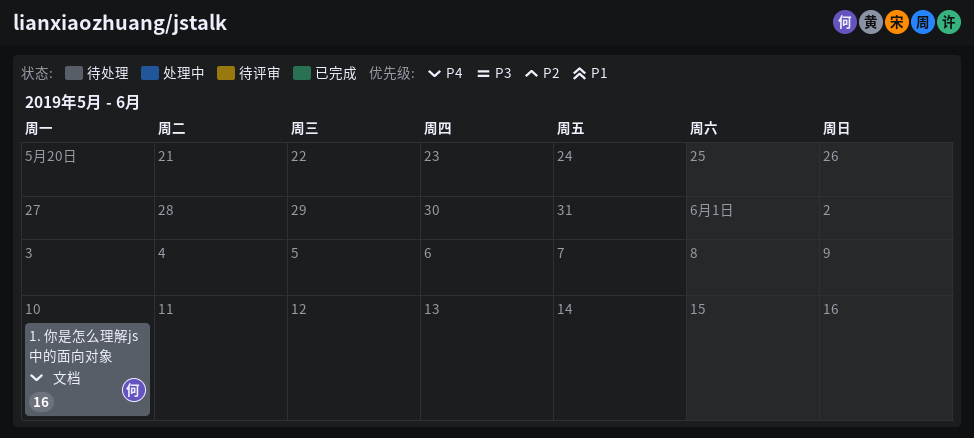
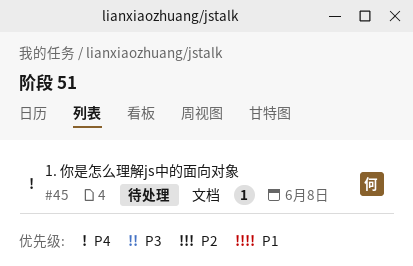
1. 你是怎么理解js中的面向对象, estimate: 16 -> 1
1. 你是怎么理解js中的面向对象, due: Jun 10 -> Jun 8

